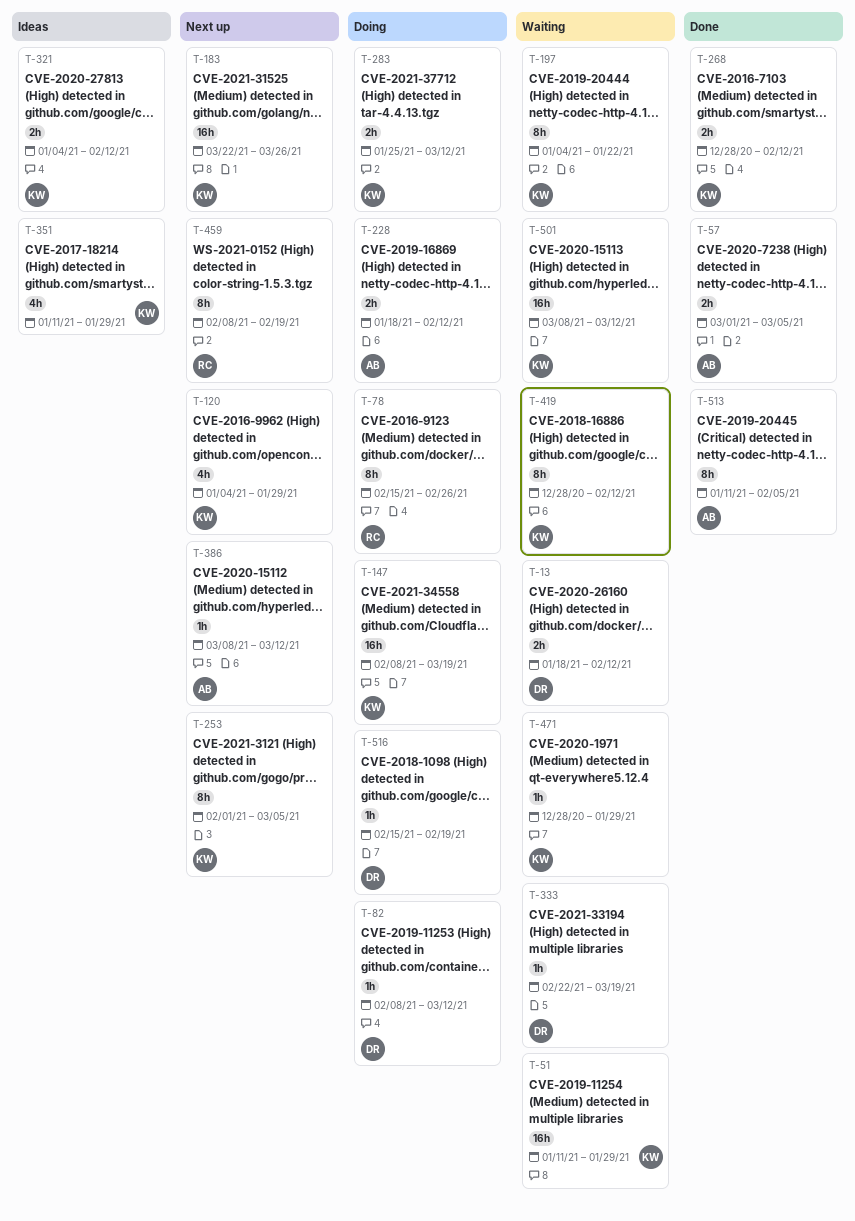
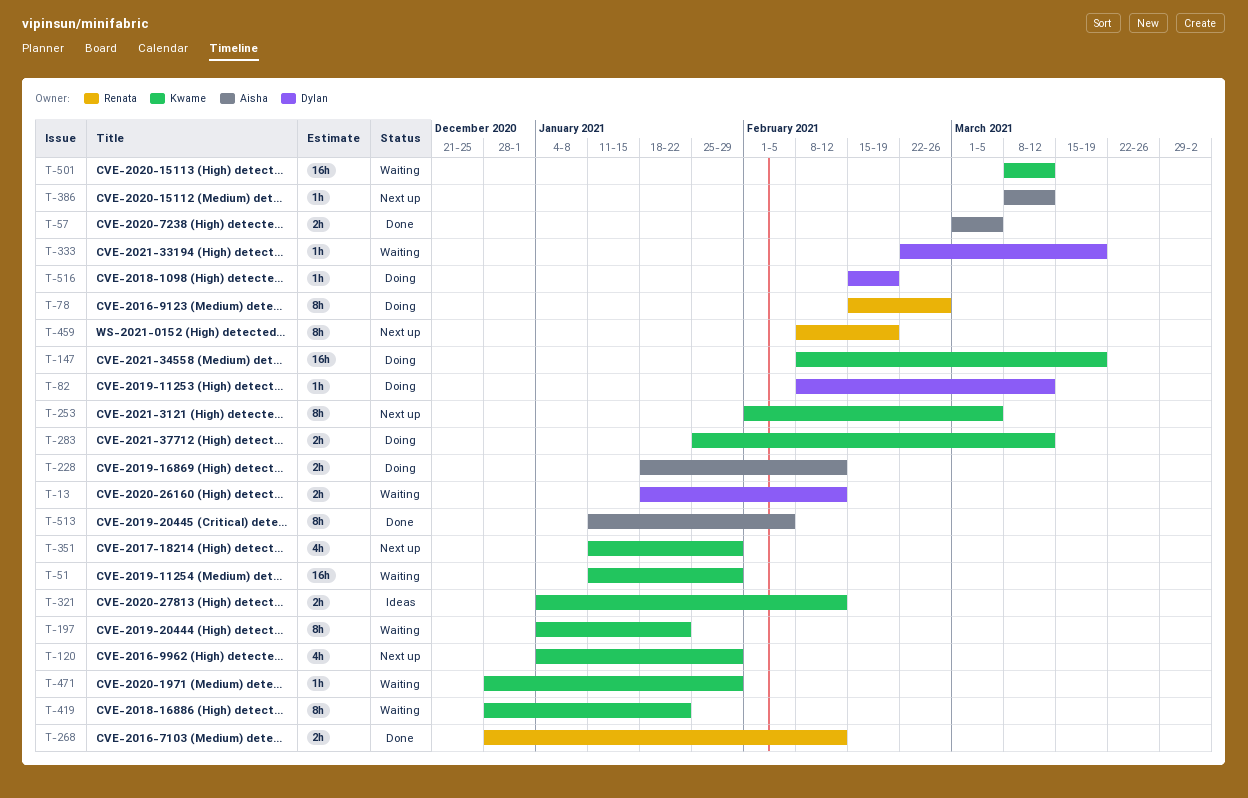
T-183: present -> none
T-268, owner: Kwame -> Renata
T-351, status: Ideas -> Next up
T-419, due: Feb 12 -> Jan 22

